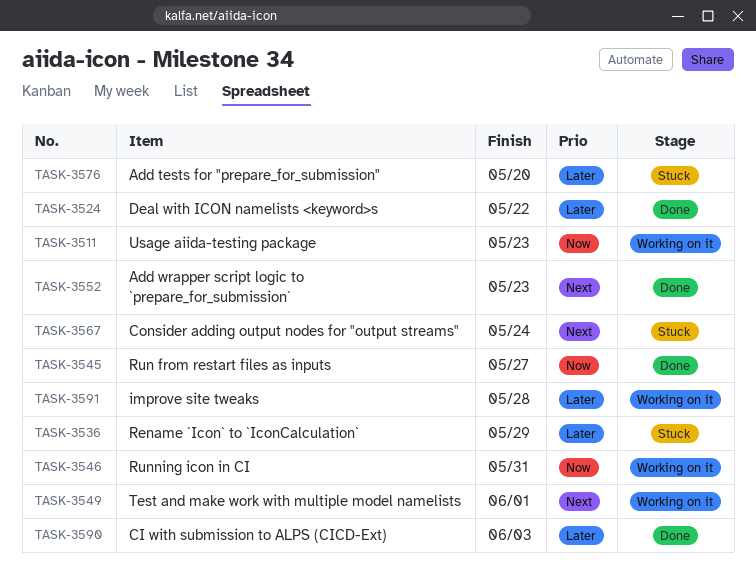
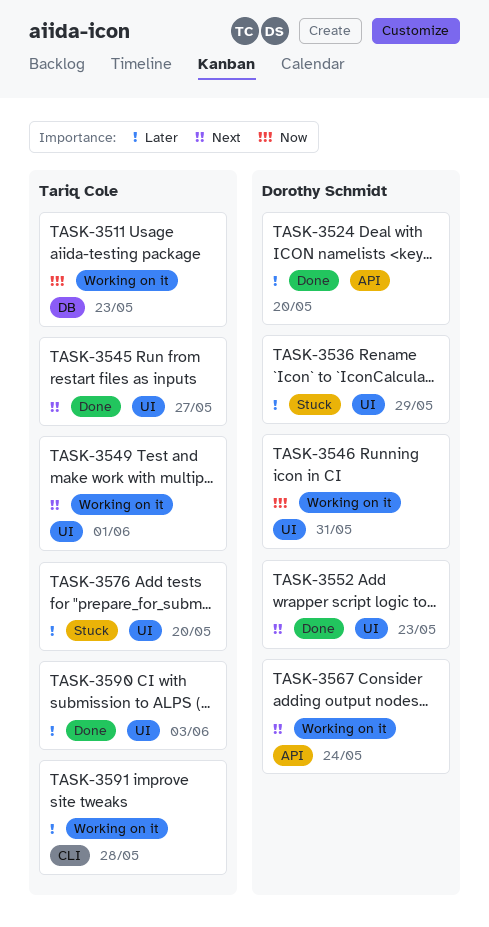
TASK-3524, due: May 22 -> May 20
TASK-3545, priority: Now -> Next
TASK-3567, status: Stuck -> Working on it

